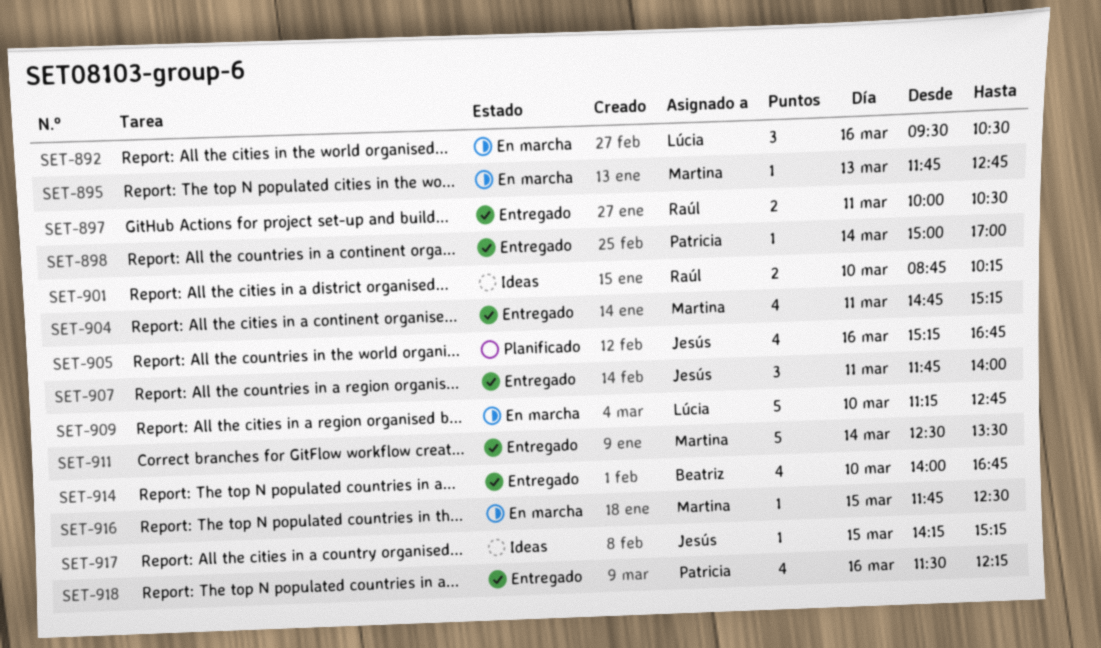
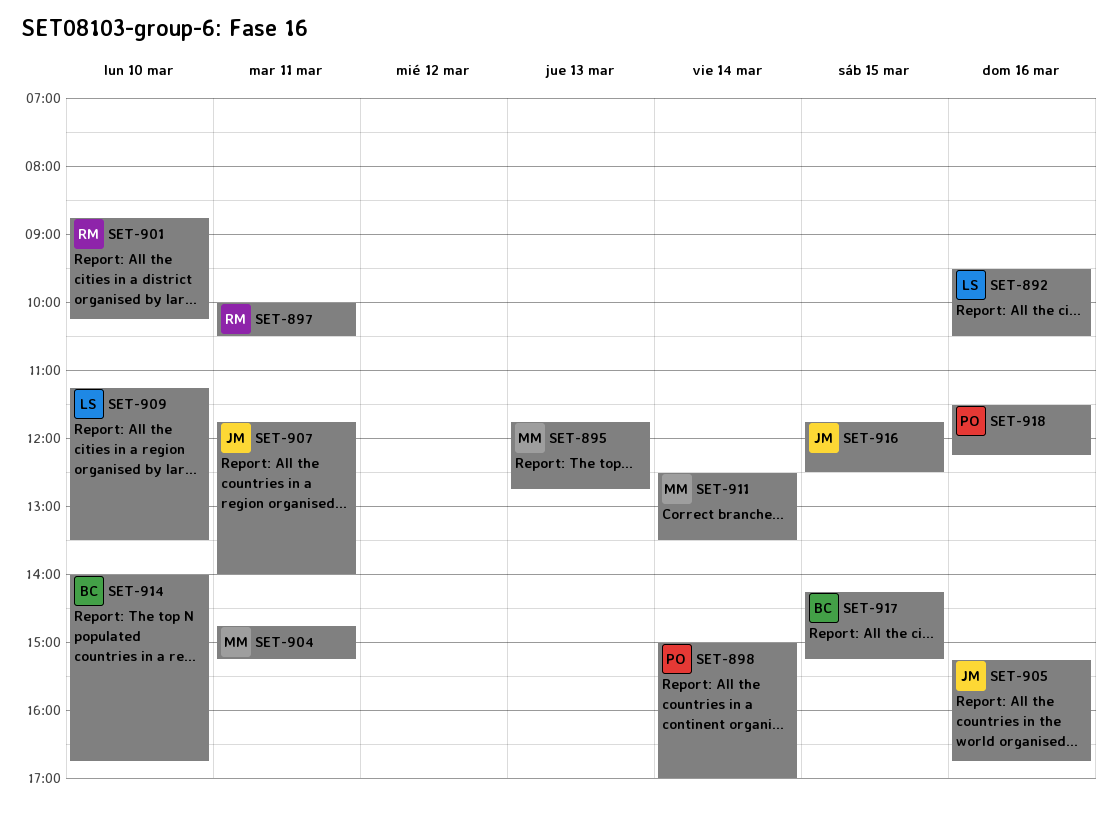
SET-909, ends: 12:45 -> 13:30
SET-916, owner: Martina -> Jesús
SET-917, owner: Jesús -> Beatriz

